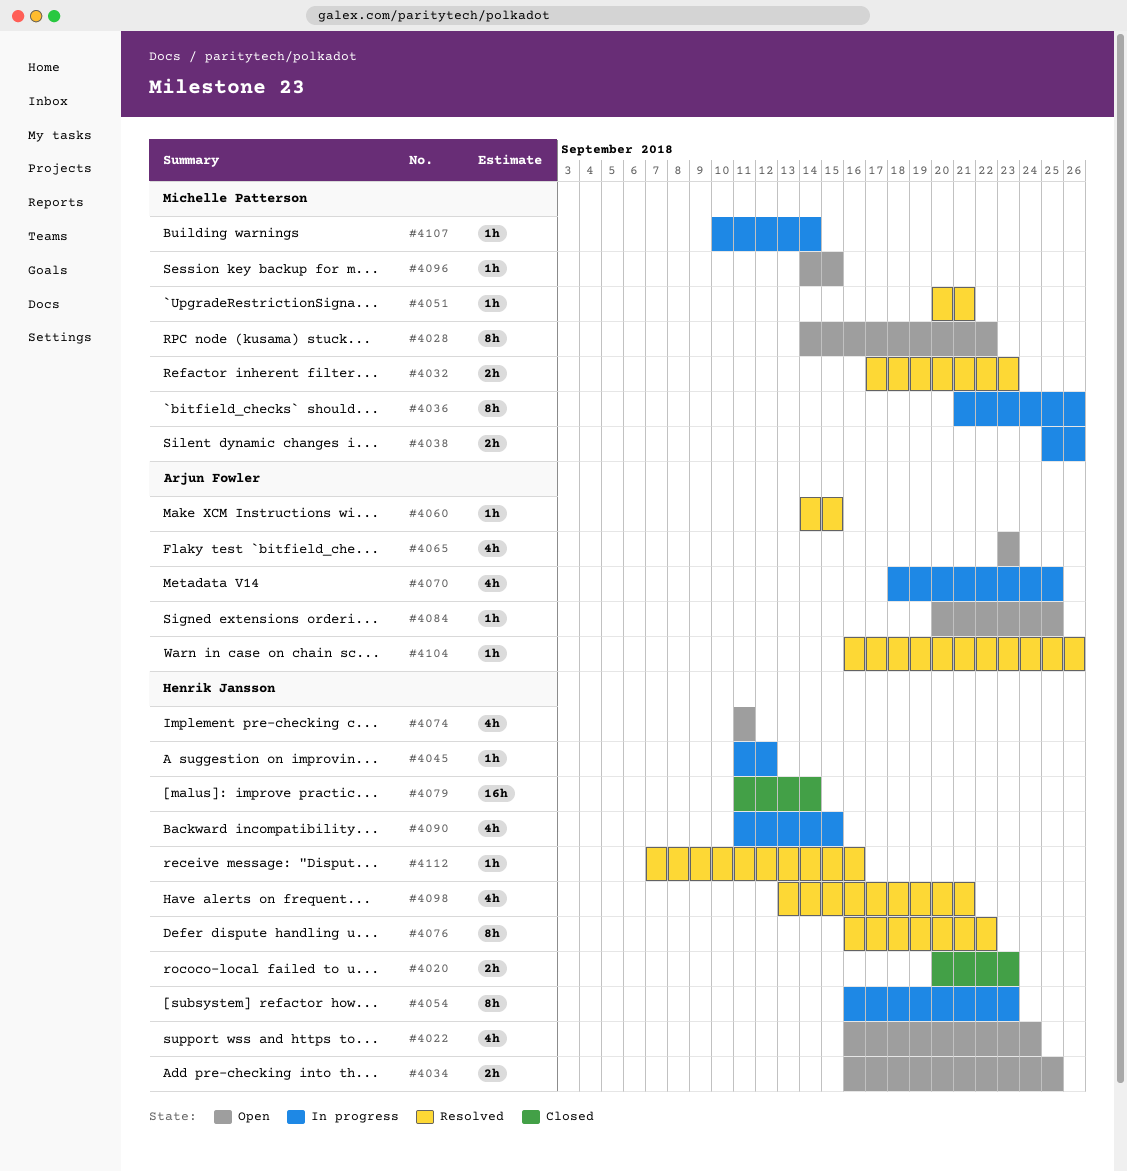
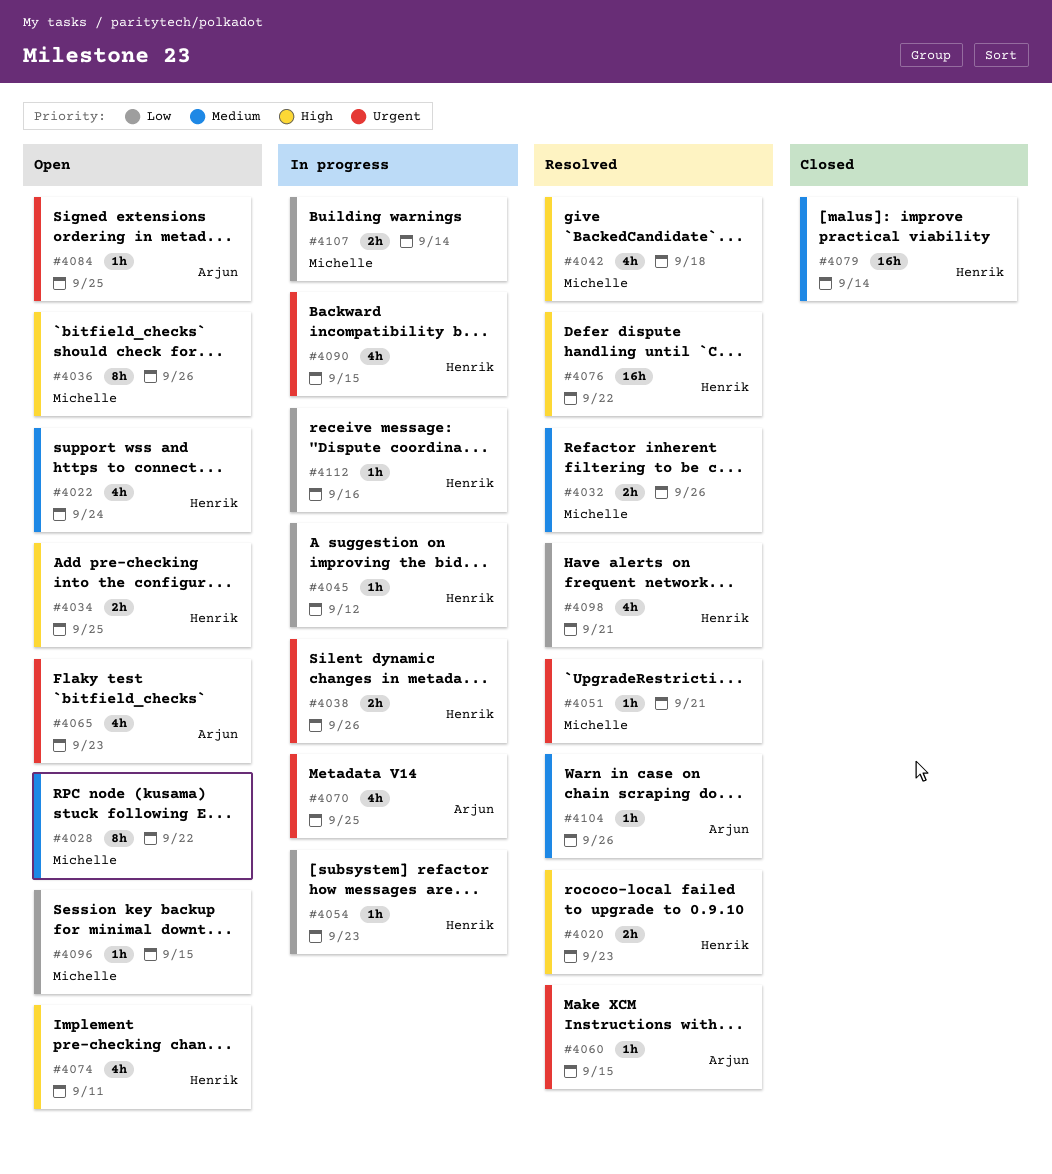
#4020, status: Closed -> Resolved
#4032, due: Sep 23 -> Sep 26
#4036, status: In progress -> Open
#4038, owner: Michelle Patterson -> Henrik Jansson
#4042: none -> present
#4054, estimate: 8h -> 1h
#4076, estimate: 8h -> 16h
#4107, estimate: 1h -> 2h
#4112, status: Resolved -> In progress

